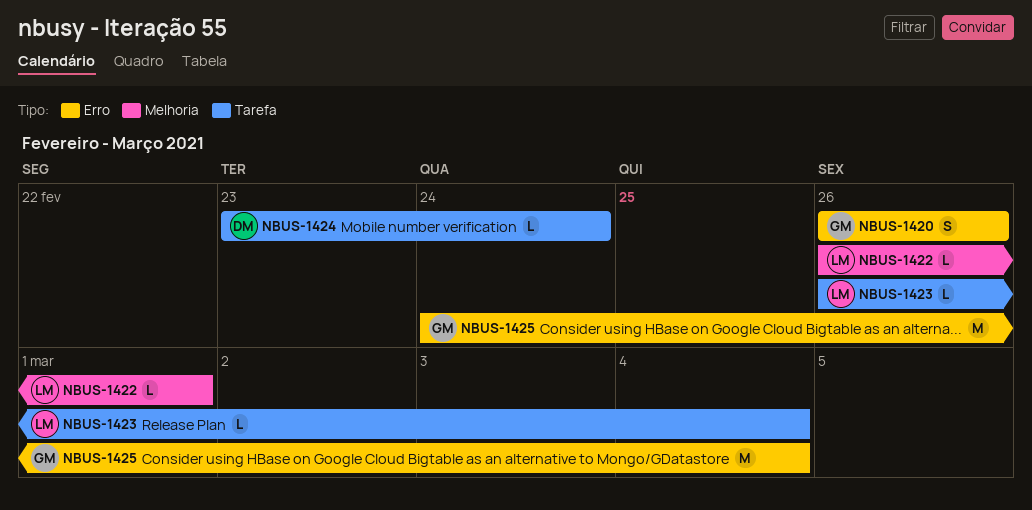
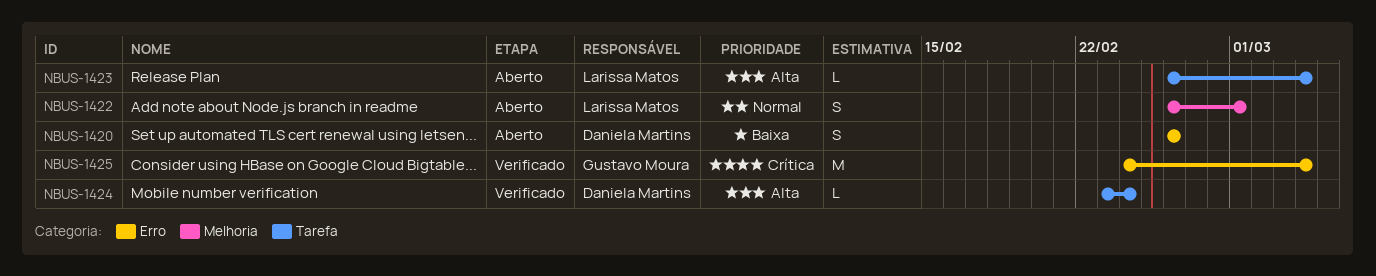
NBUS-1420, owner: Gustavo Moura -> Daniela Martins
NBUS-1422, estimate: L -> S

